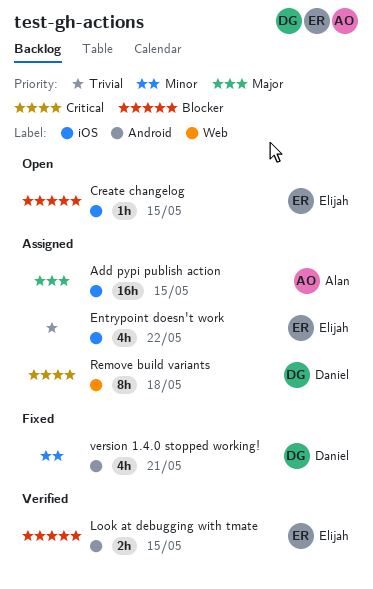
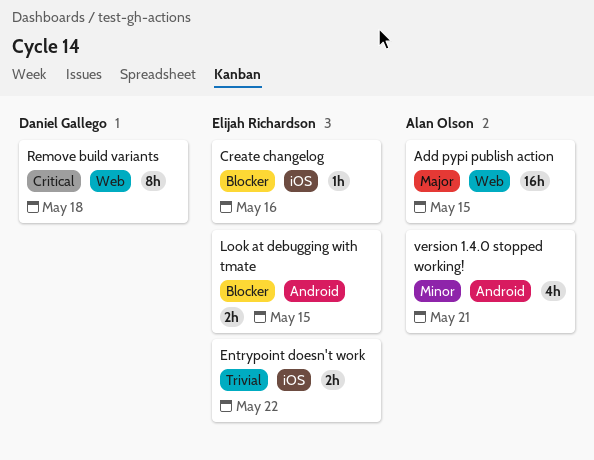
Add pypi publish action, label: iOS -> Web
Create changelog, due: May 15 -> May 16
Entrypoint doesn't work, estimate: 4h -> 2h
version 1.4.0 stopped working!, owner: Daniel Gallego -> Alan Olson

